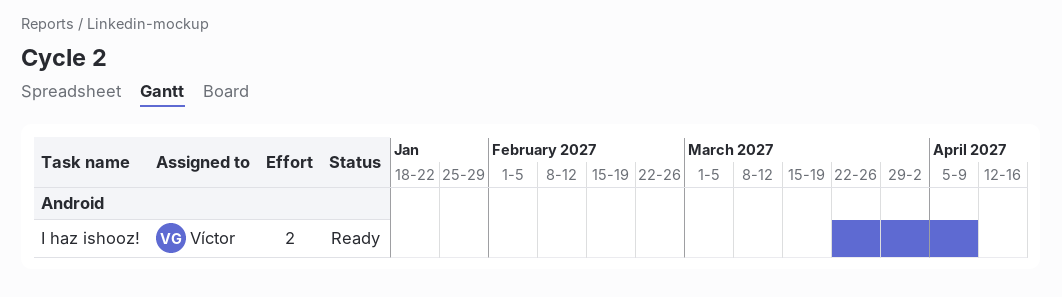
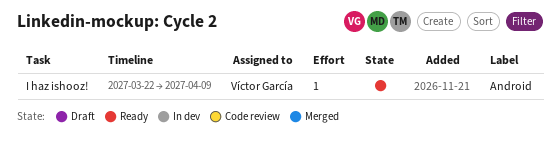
I haz ishooz!, estimate: 2 -> 1

